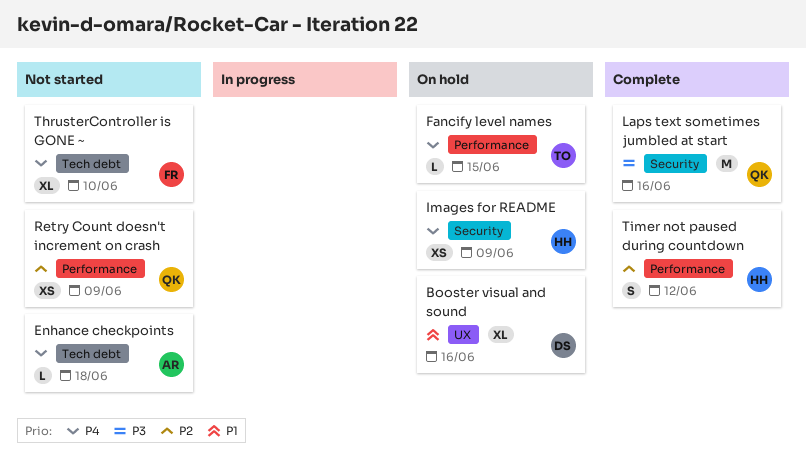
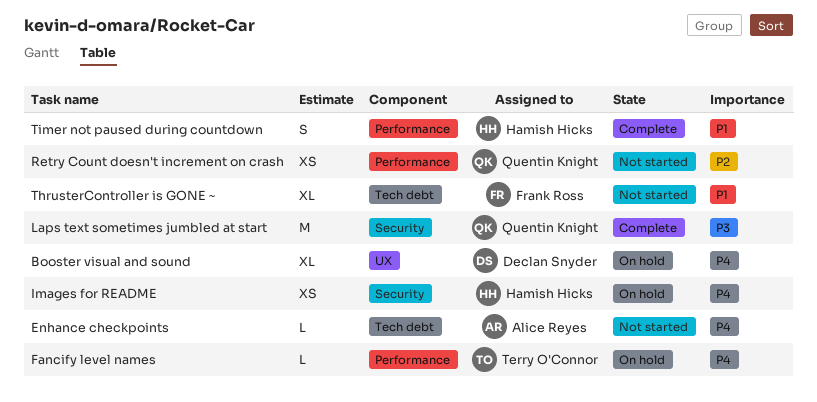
Booster visual and sound, priority: P1 -> P4
ThrusterController is GONE ~, priority: P4 -> P1
Timer not paused during countdown, priority: P2 -> P1

